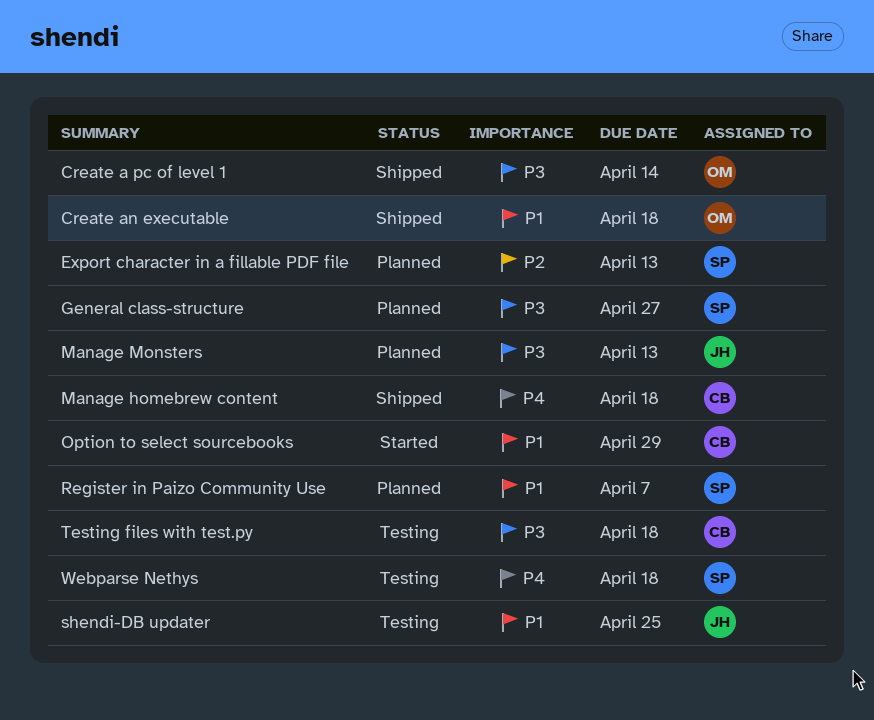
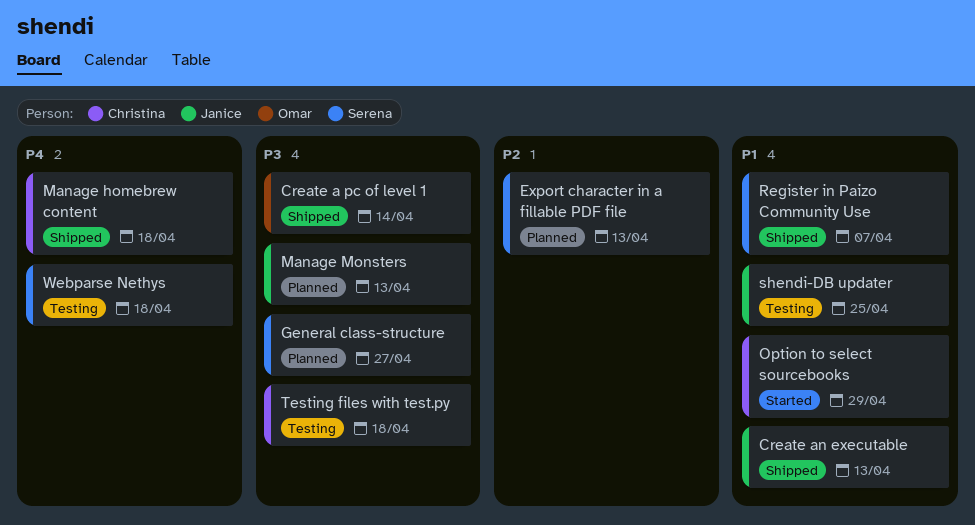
Create an executable, owner: Omar -> Janice
Create an executable, due: Apr 18 -> Apr 13
Register in Paizo Community Use, status: Planned -> Shipped

